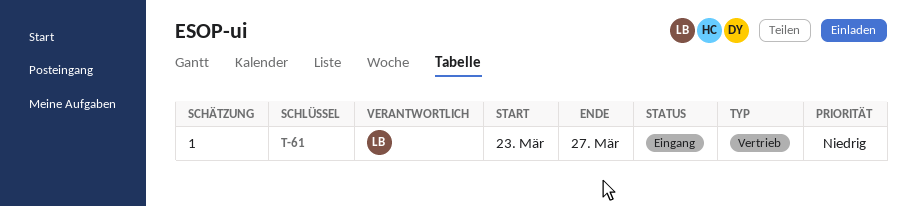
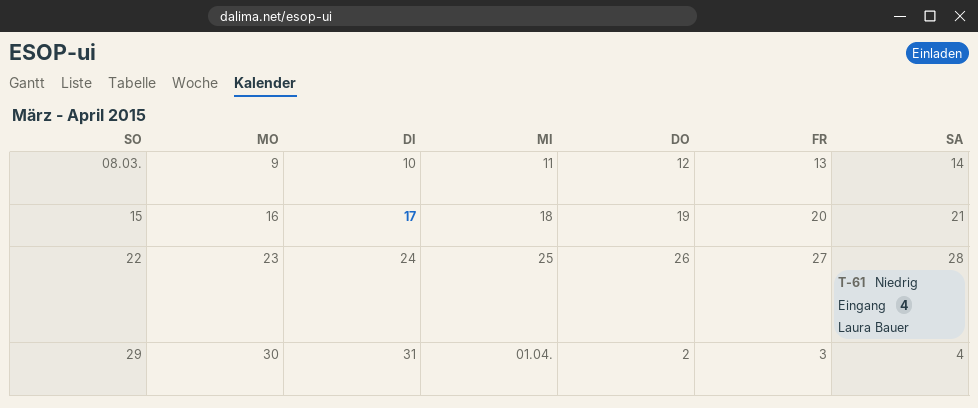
T-61, estimate: 1 -> 4
T-61, due: Mar 27 -> Mar 28

